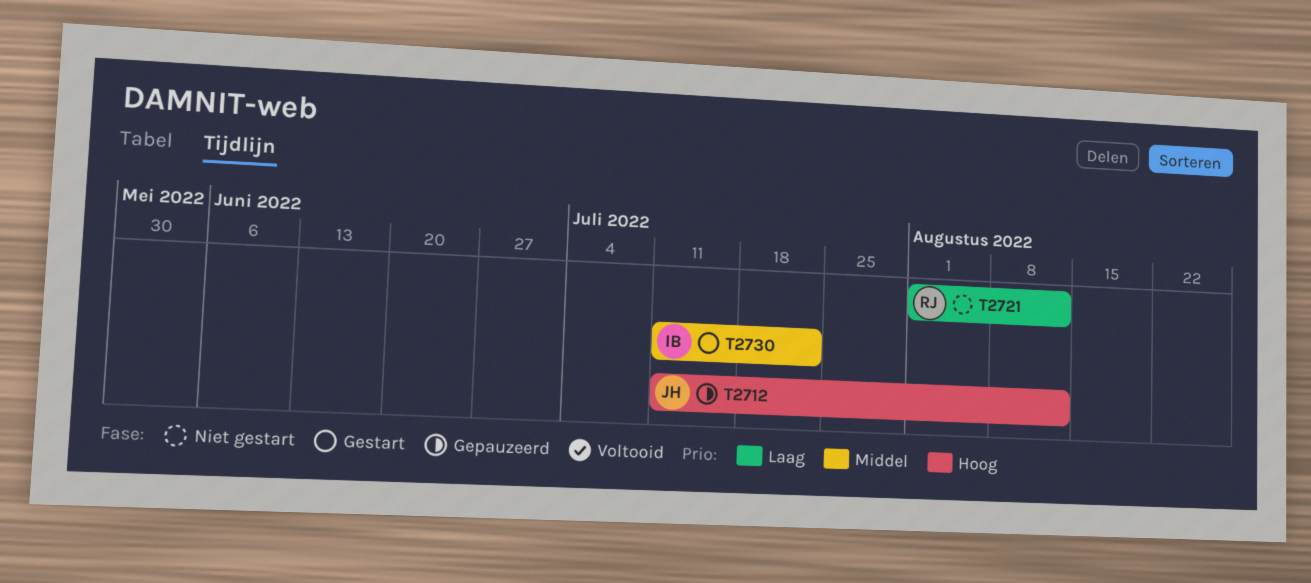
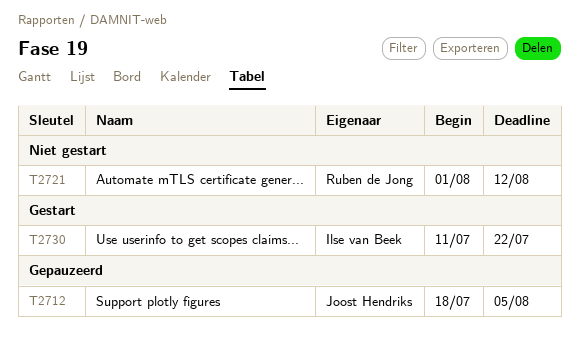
T2712, start: Jul 11 -> Jul 18
T2712, due: Aug 12 -> Aug 5

